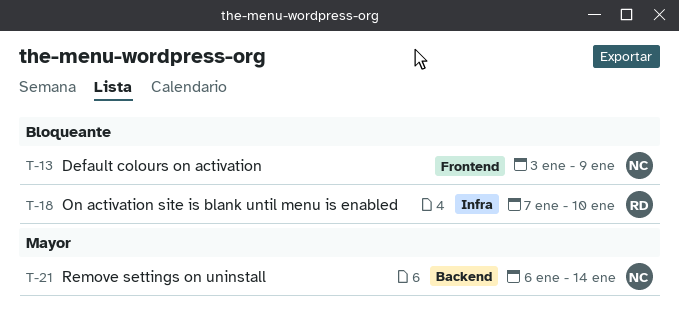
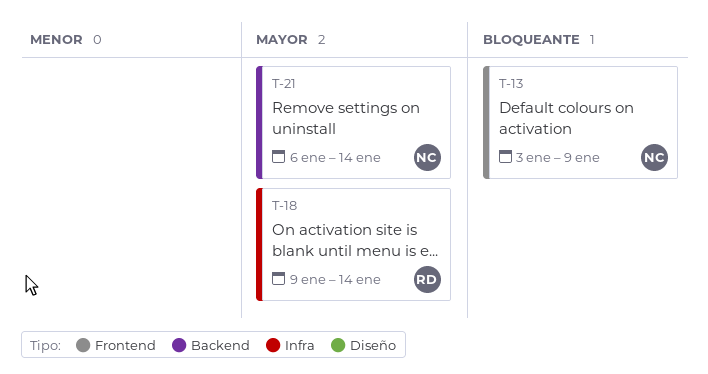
T-18, priority: Bloqueante -> Mayor
T-18, start: Jan 7 -> Jan 9
T-18, due: Jan 10 -> Jan 14

